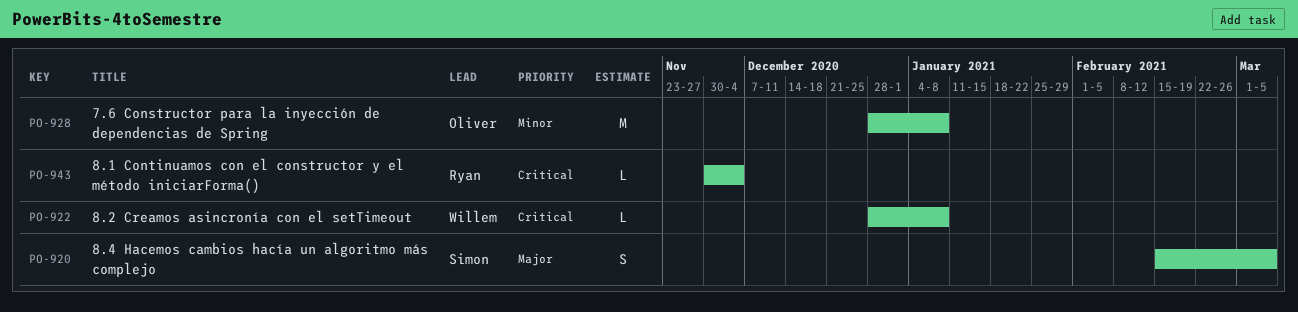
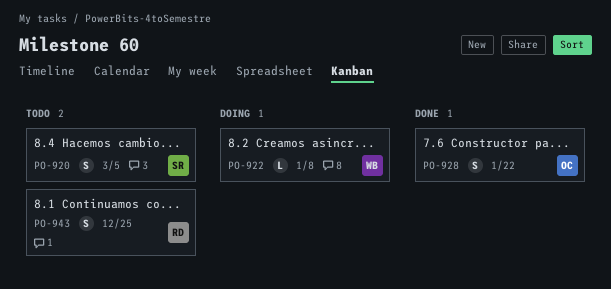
PO-928, estimate: M -> S
PO-928, due: Jan 8 -> Jan 22
PO-943, estimate: L -> S
PO-943, due: Dec 4 -> Dec 25

